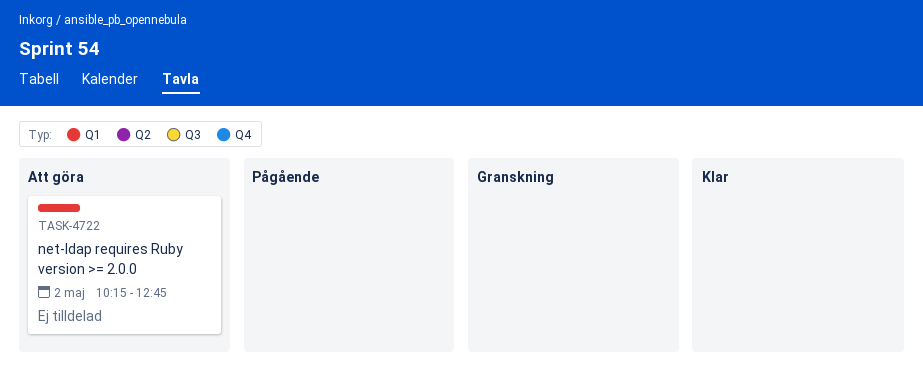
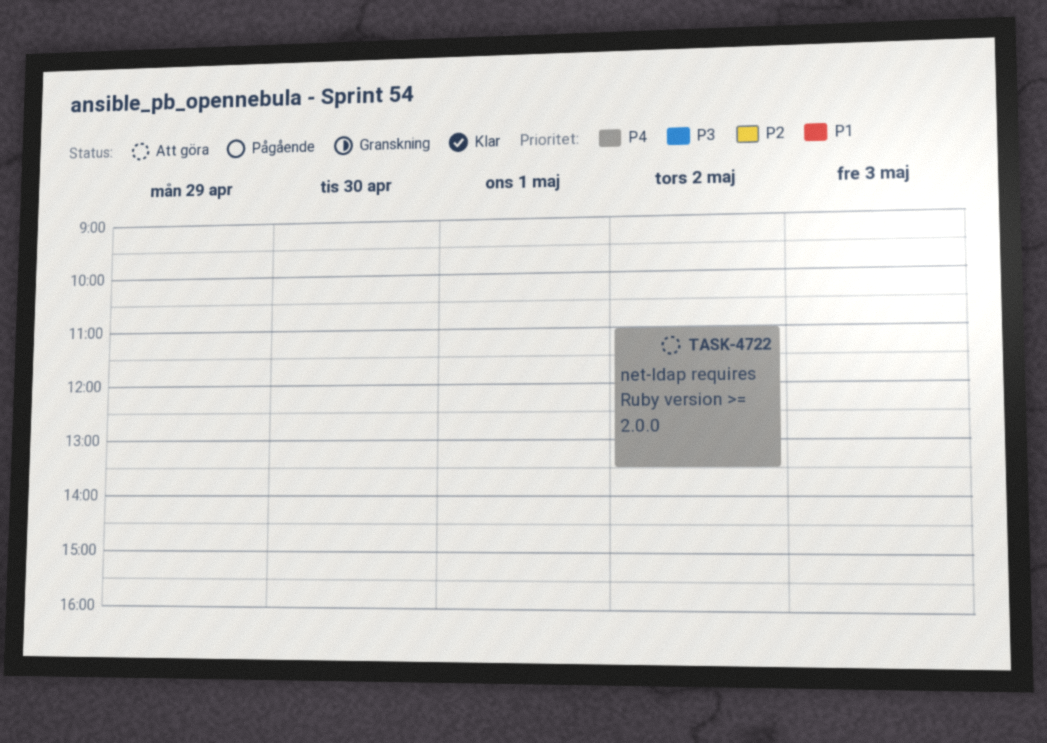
TASK-4722, begins: 10:15 -> 11:00
TASK-4722, ends: 12:45 -> 13:30

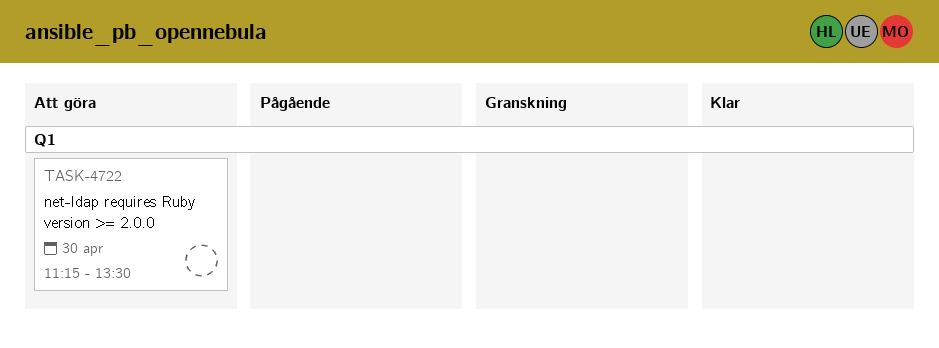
TASK-4722, day: May 2 -> Apr 30
TASK-4722, begins: 11:00 -> 11:15

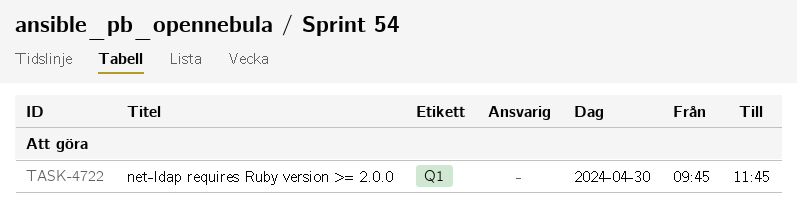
TASK-4722, begins: 11:15 -> 09:45
TASK-4722, ends: 13:30 -> 11:45

